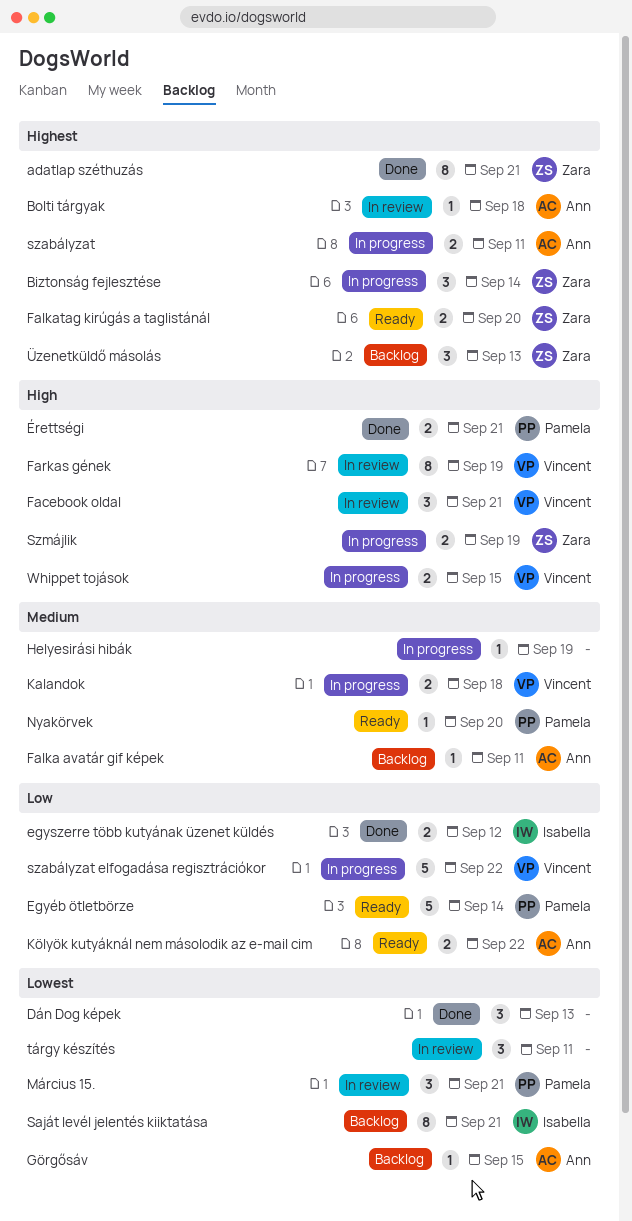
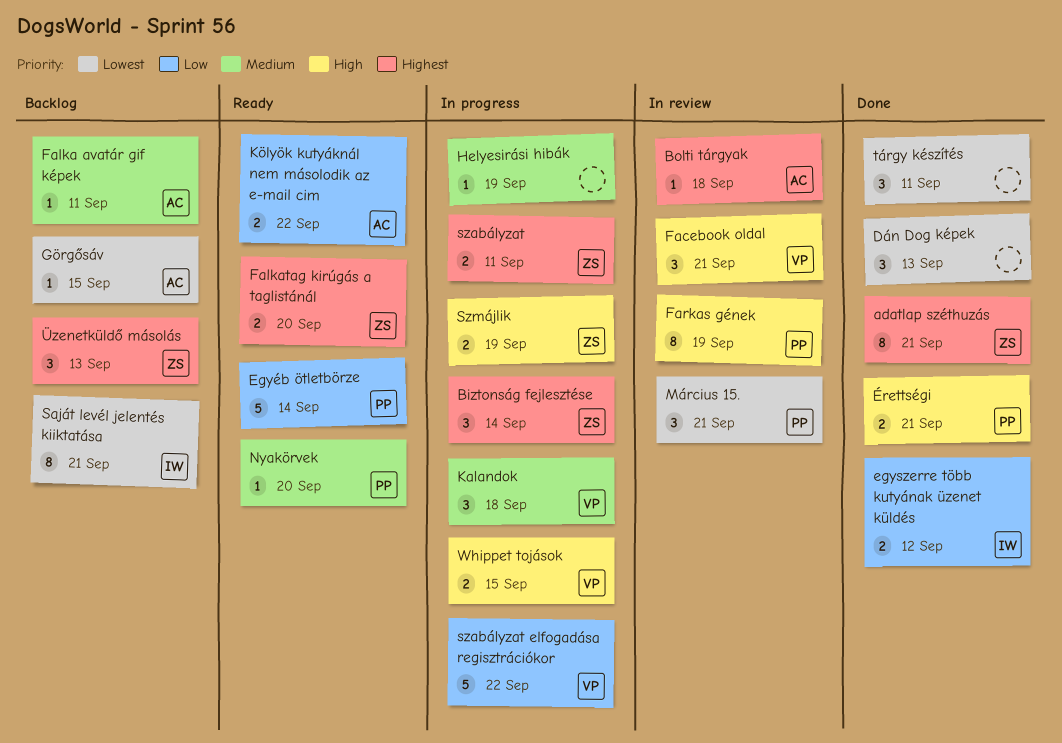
Farkas gének, owner: Vincent -> Pamela
Kalandok, estimate: 2 -> 3
szabályzat, owner: Ann -> Zara
tárgy készítés, status: In review -> Done

